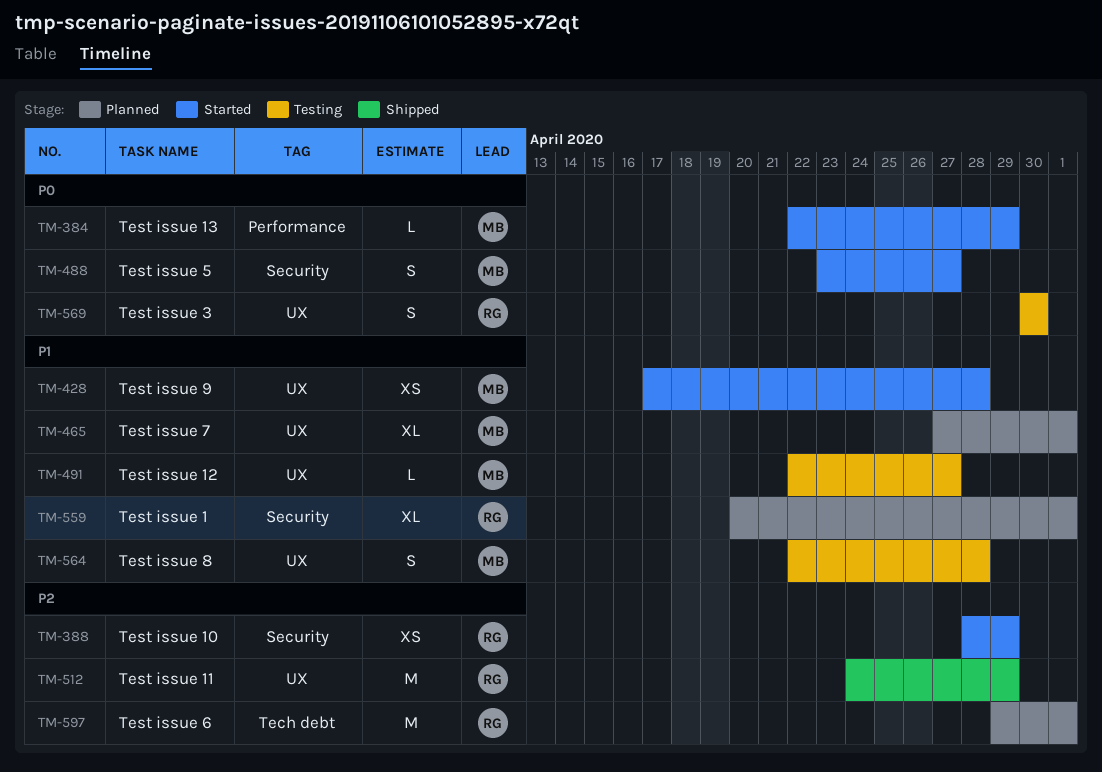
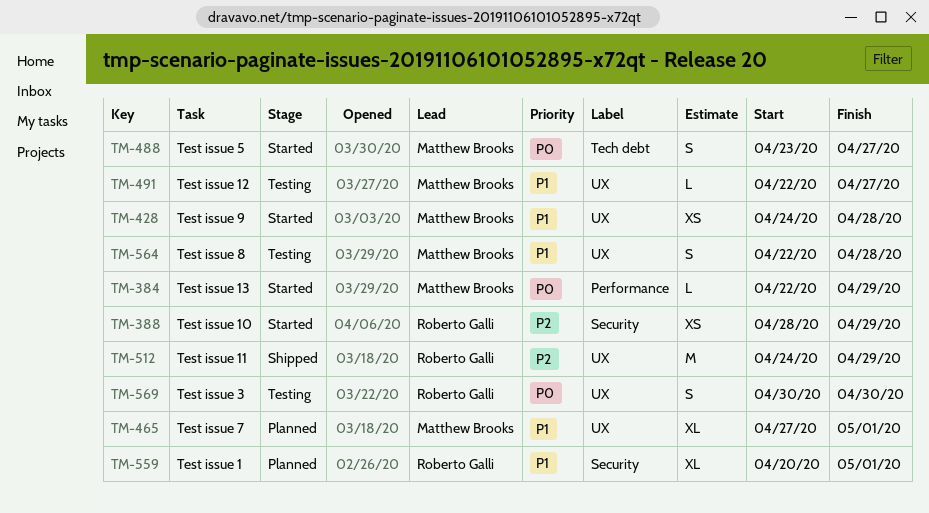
TM-428, start: Apr 17 -> Apr 24
TM-488, label: Security -> Tech debt
TM-597: present -> none

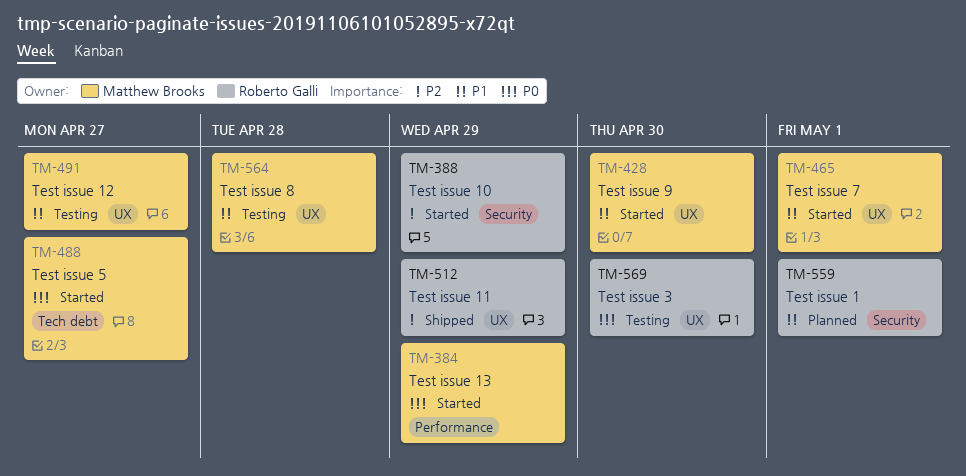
TM-428, due: Apr 28 -> Apr 30
TM-465, status: Planned -> Started

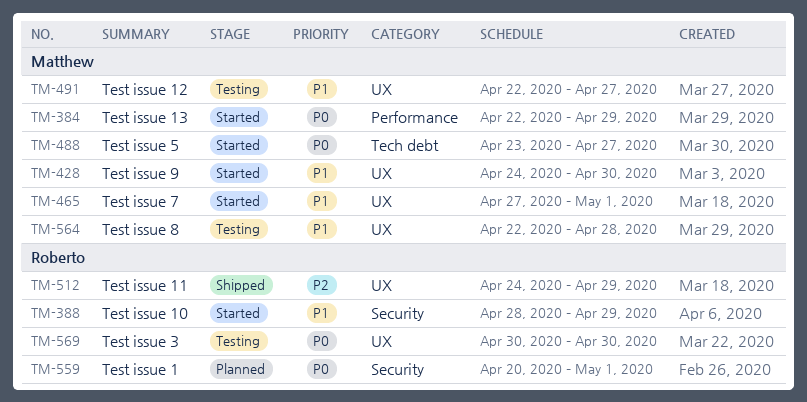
TM-388, priority: P2 -> P1
TM-559, priority: P1 -> P0

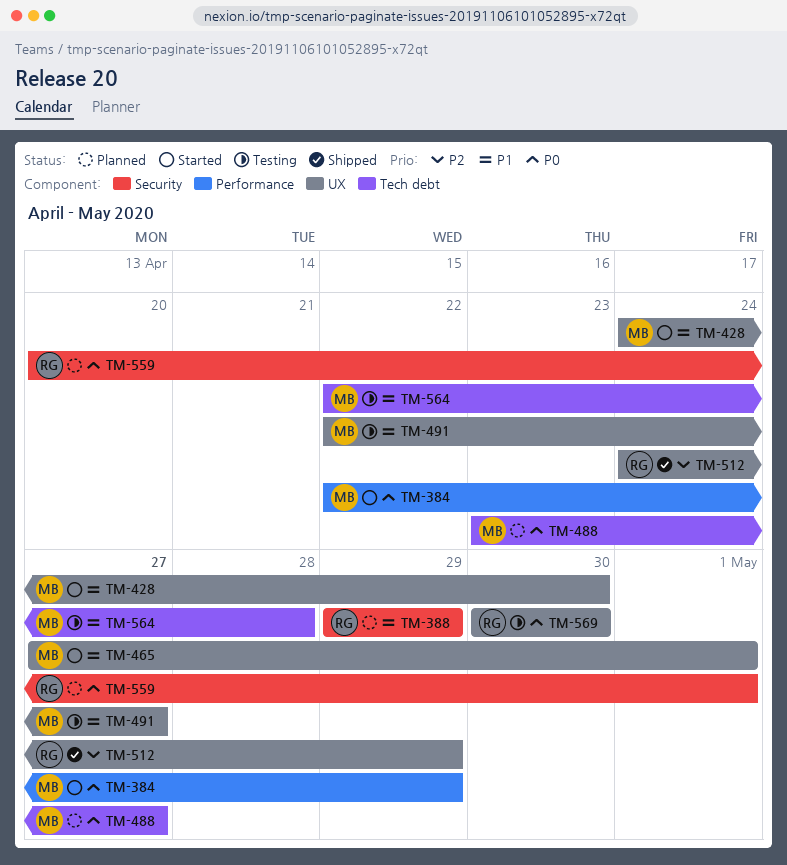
TM-388, status: Started -> Planned
TM-388, start: Apr 28 -> Apr 29
TM-488, status: Started -> Planned
TM-564, label: UX -> Tech debt

